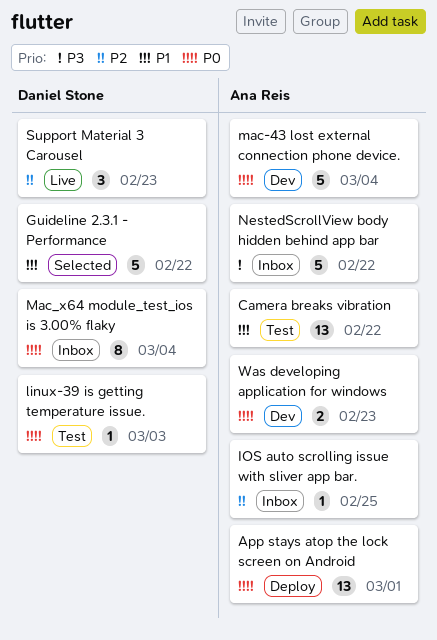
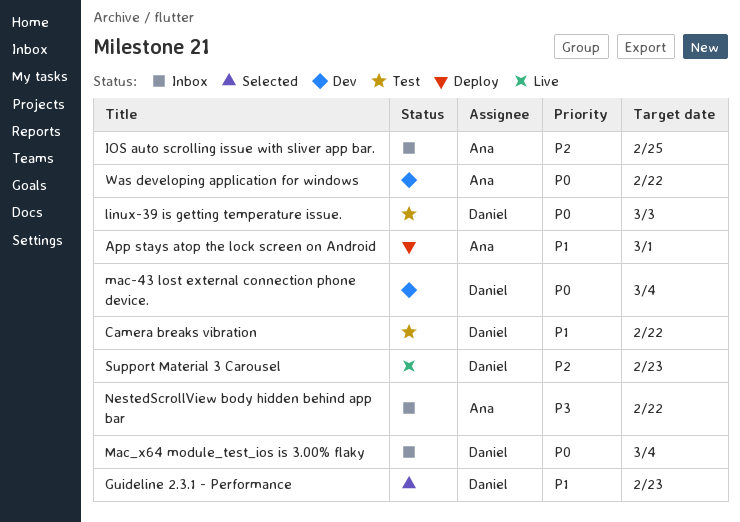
App stays atop the lock screen on Android, priority: P0 -> P1
Camera breaks vibration, owner: Ana Reis -> Daniel Stone
Guideline 2.3.1 - Performance, due: Feb 22 -> Feb 23
mac-43 lost external connection phone device., owner: Ana Reis -> Daniel Stone
Was developing application for windows, due: Feb 23 -> Feb 22

